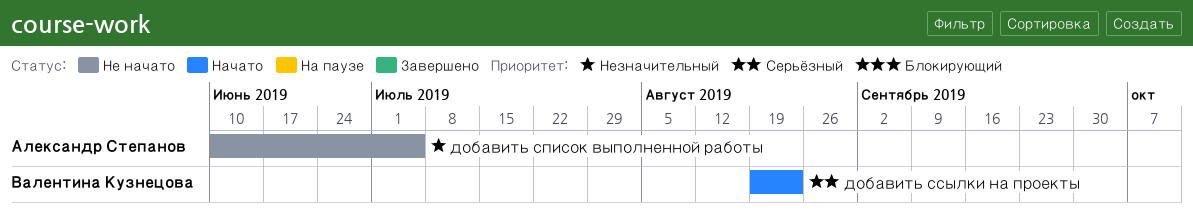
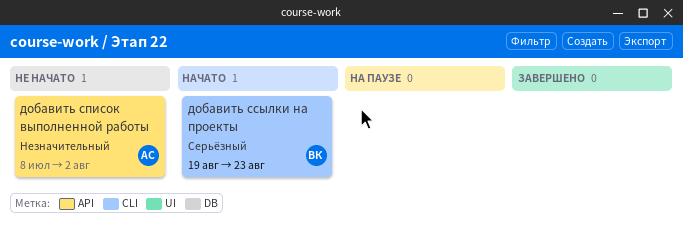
добавить список выполненной работы, start: Jun 10 -> Jul 8
добавить список выполненной работы, due: Jul 5 -> Aug 2

